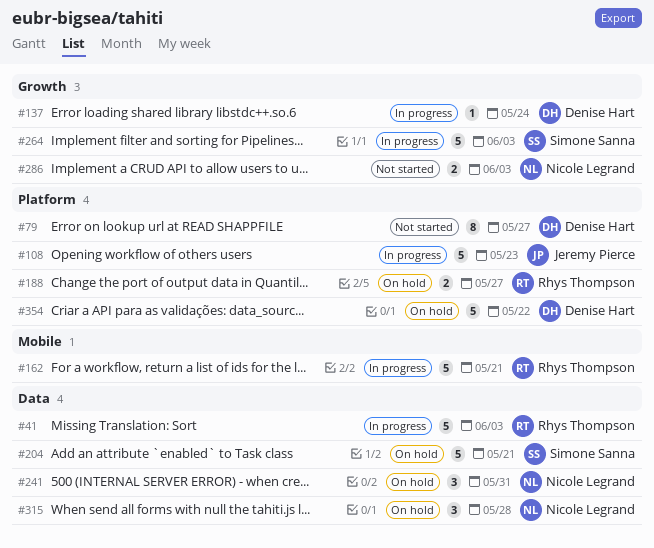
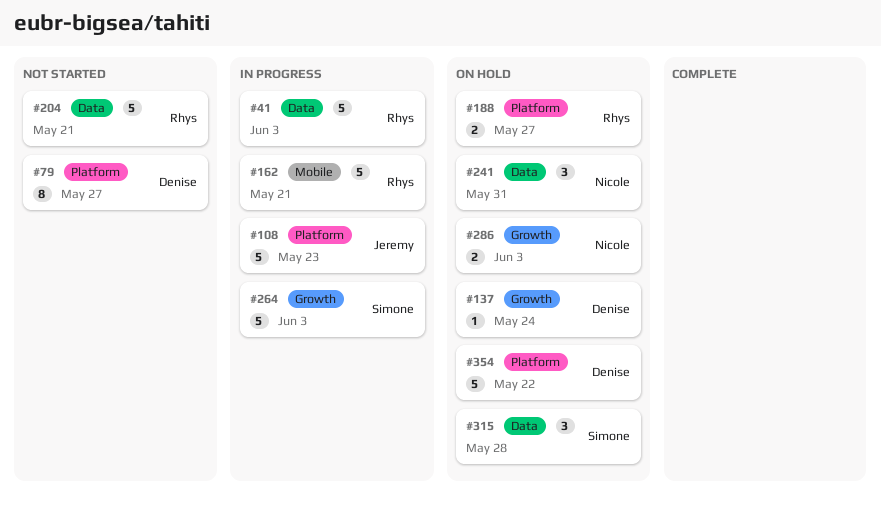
#137, status: In progress -> On hold
#204, status: On hold -> Not started
#204, owner: Simone Sanna -> Rhys Thompson
#286, status: Not started -> On hold
#315, owner: Nicole Legrand -> Simone Sanna

